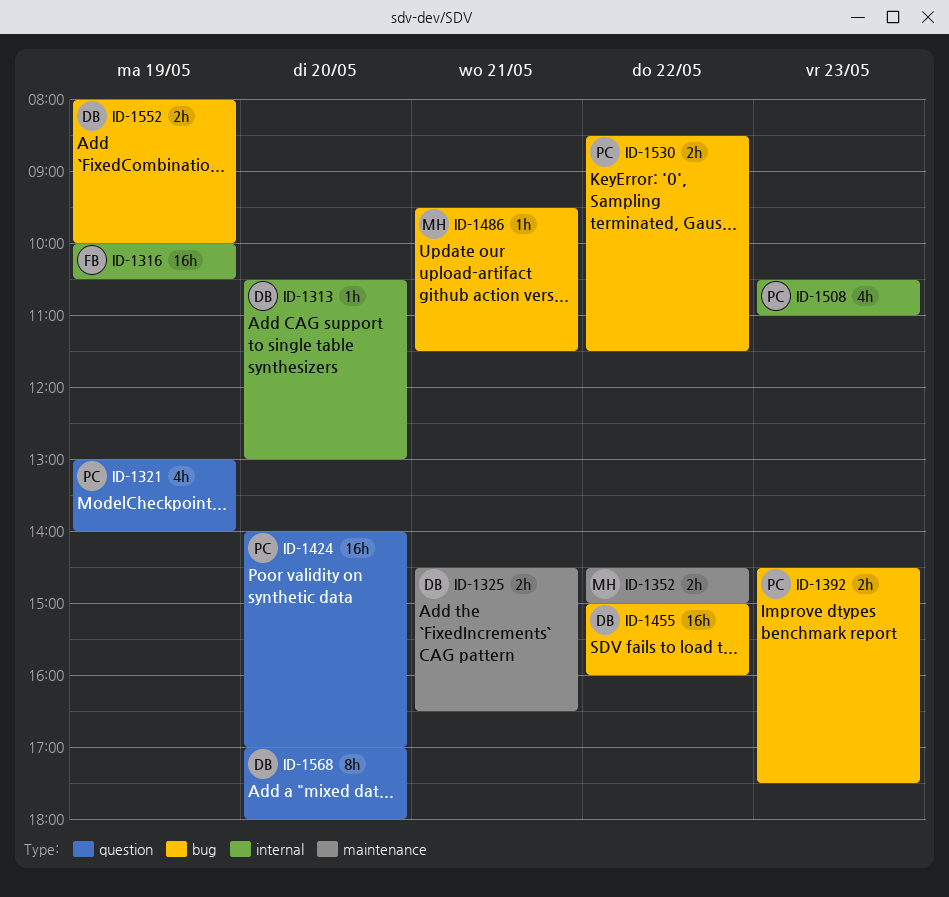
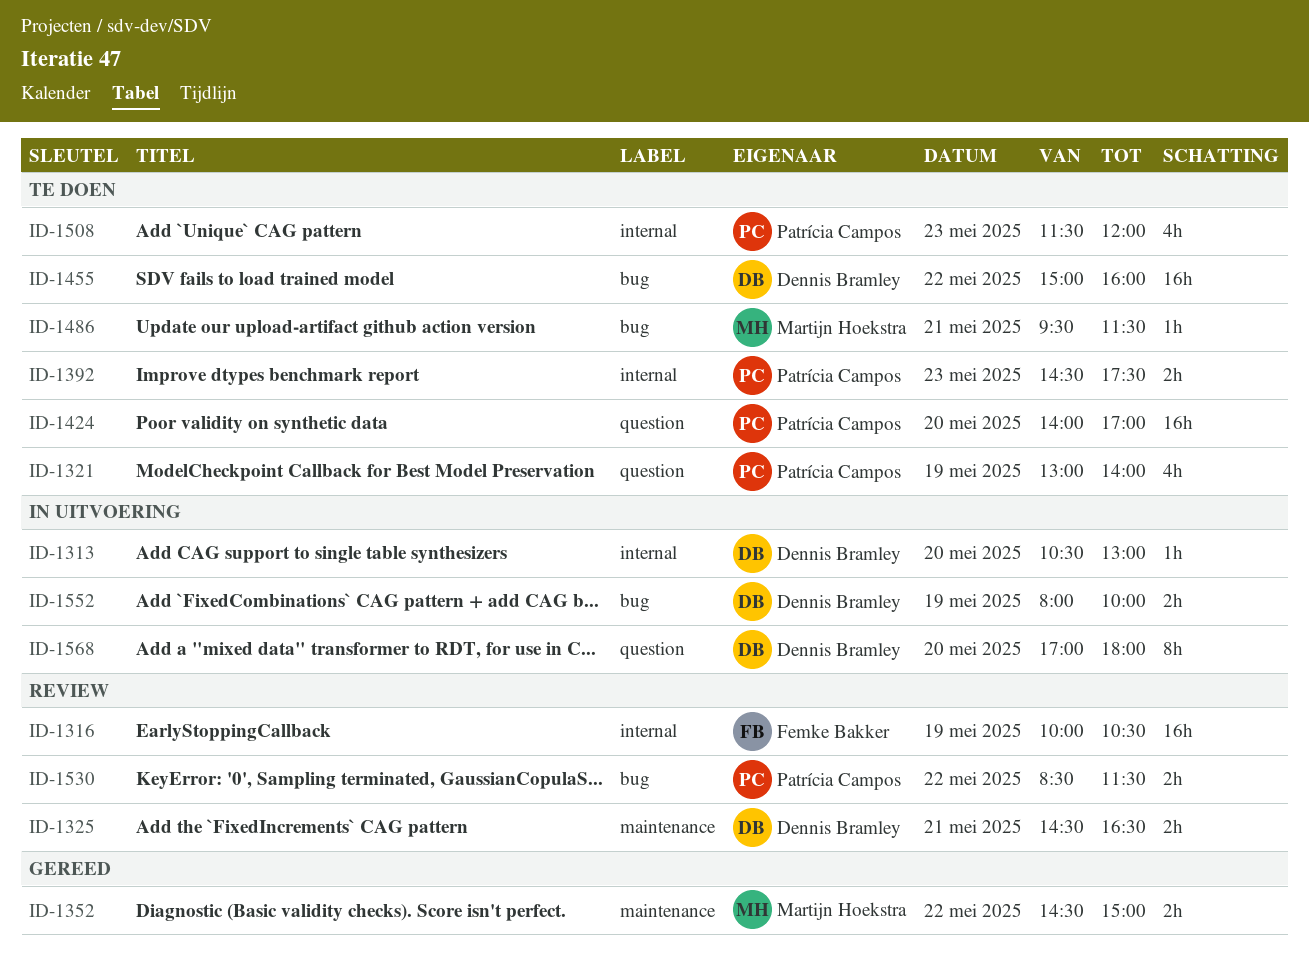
ID-1392, label: bug -> internal
ID-1508, begins: 10:30 -> 11:30
ID-1508, ends: 11:00 -> 12:00

